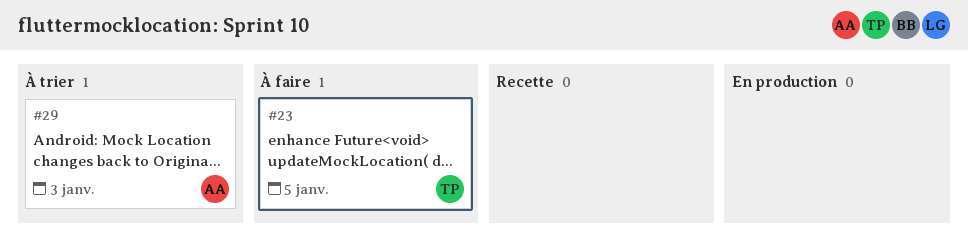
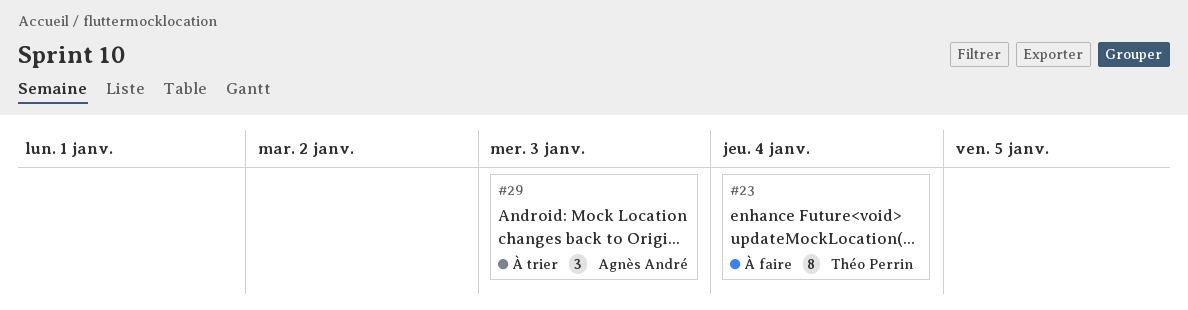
#23, due: Jan 5 -> Jan 4

